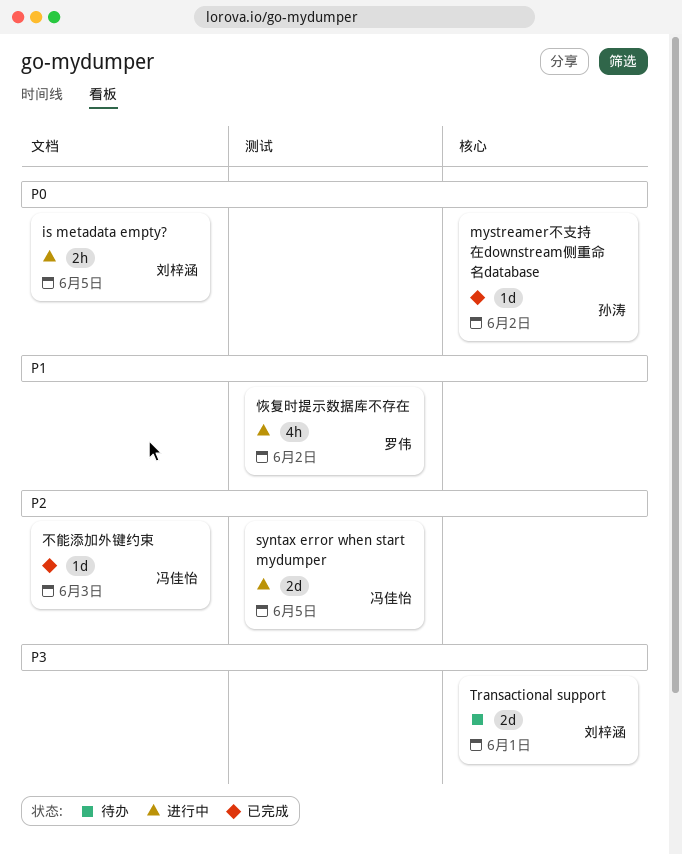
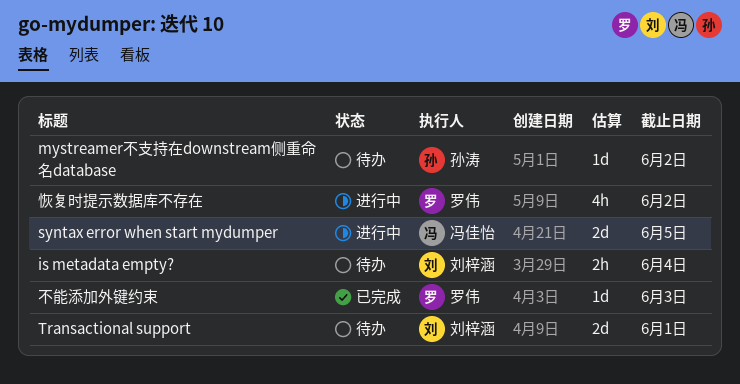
is metadata empty?, status: 进行中 -> 待办
is metadata empty?, due: Jun 5 -> Jun 4
mystreamer不支持在downstream侧重命名database, status: 已完成 -> 待办
不能添加外键约束, owner: 冯佳怡 -> 罗伟

